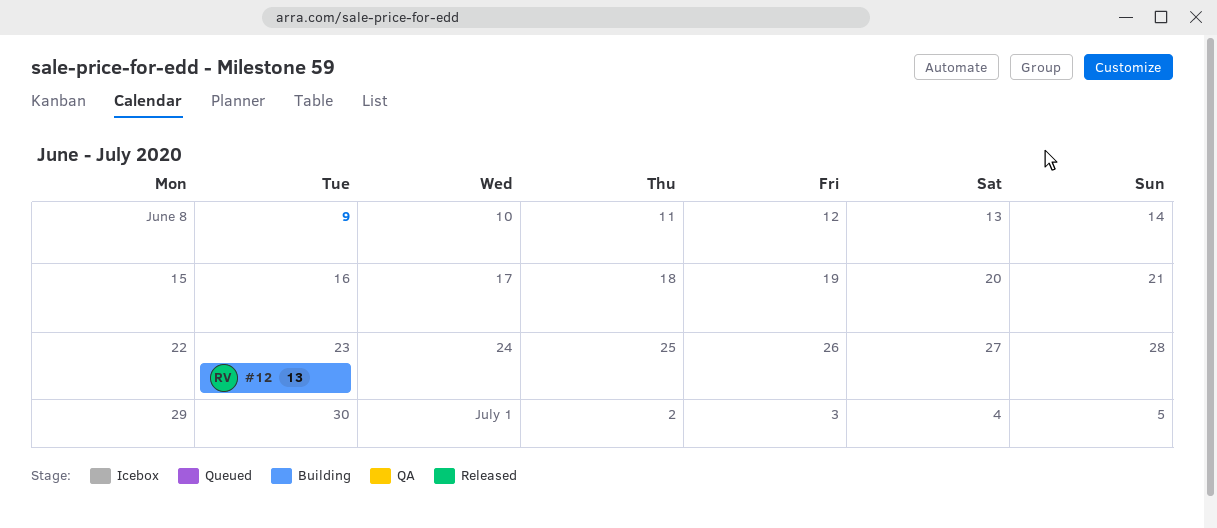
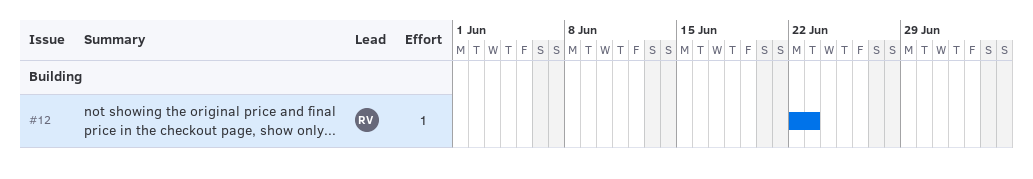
#12, estimate: 13 -> 1
#12, start: Jun 23 -> Jun 22

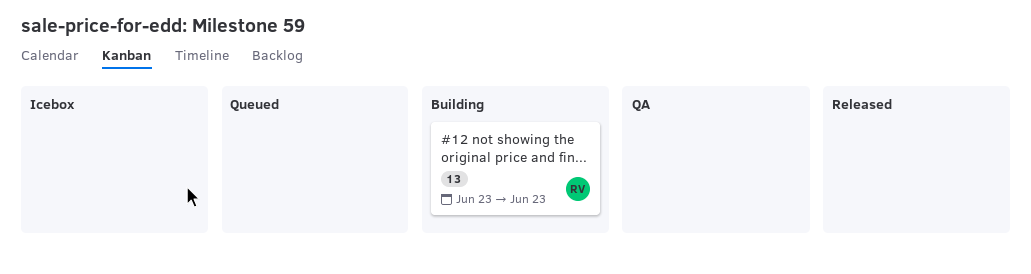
#12, estimate: 1 -> 13
#12, start: Jun 22 -> Jun 23

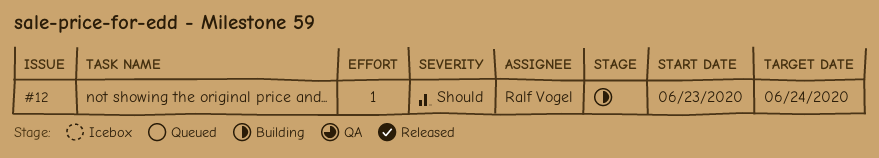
#12, estimate: 13 -> 1
#12, due: Jun 23 -> Jun 24

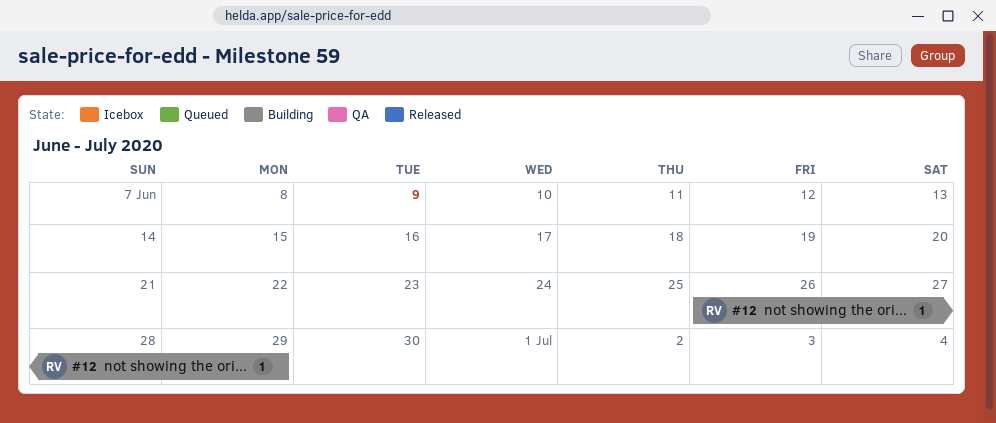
#12, start: Jun 23 -> Jun 26
#12, due: Jun 24 -> Jun 29

